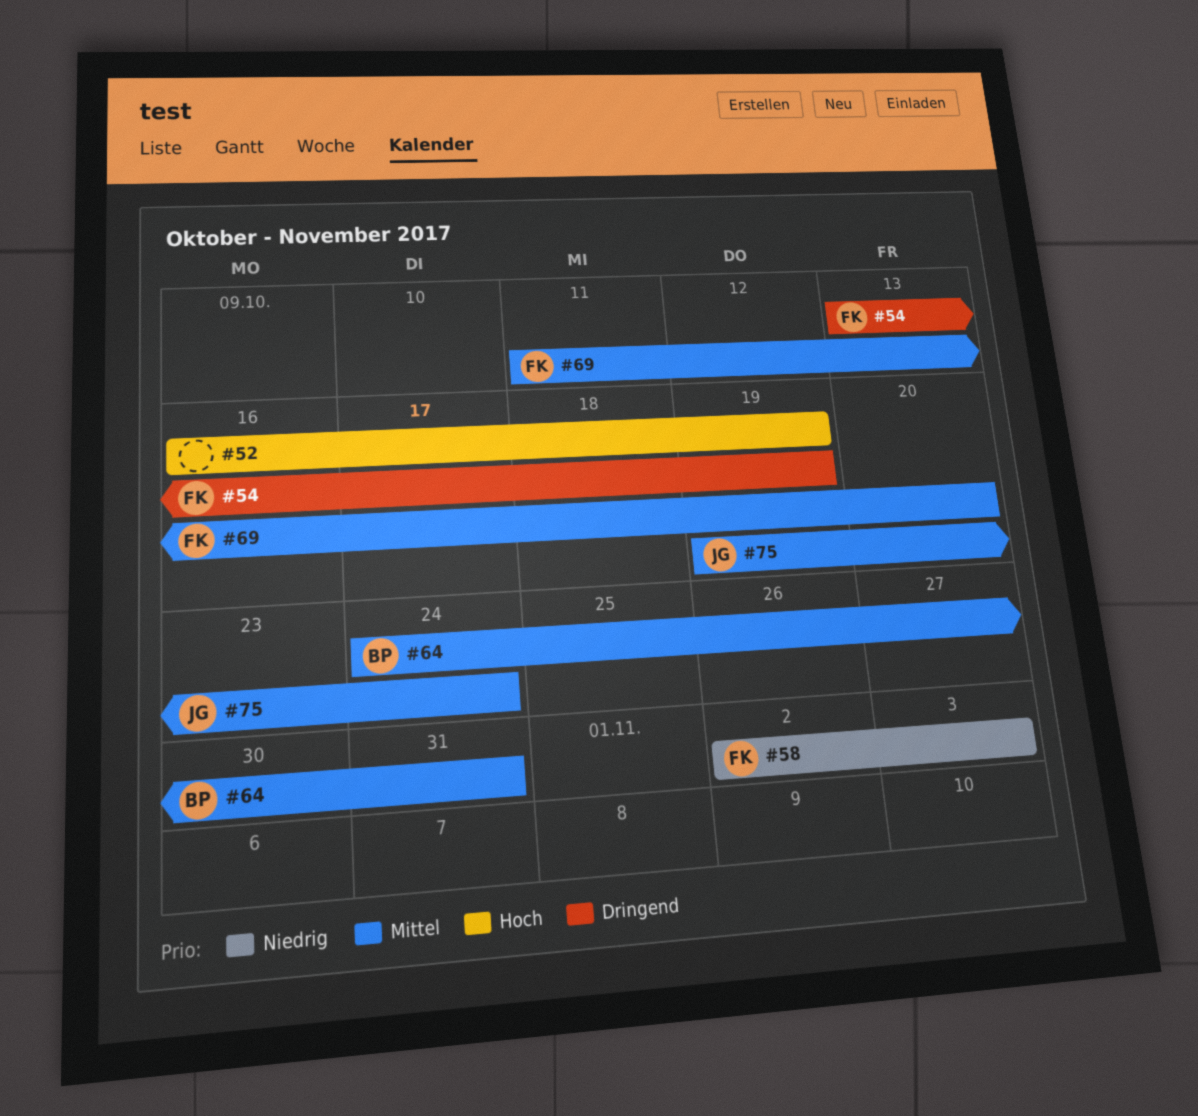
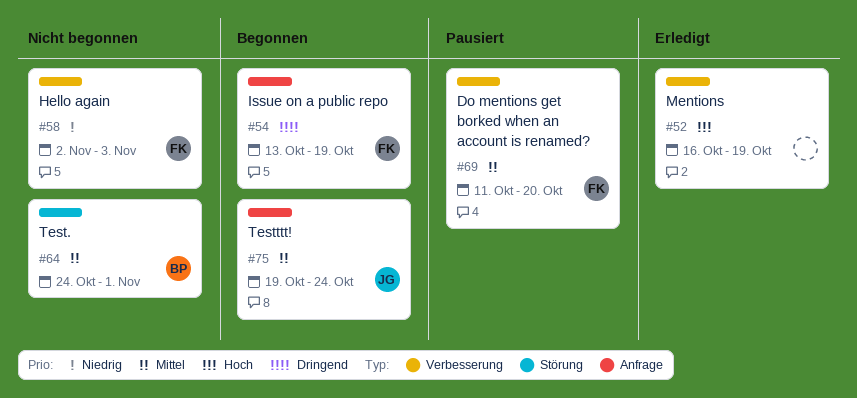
#64, due: Oct 31 -> Nov 1

